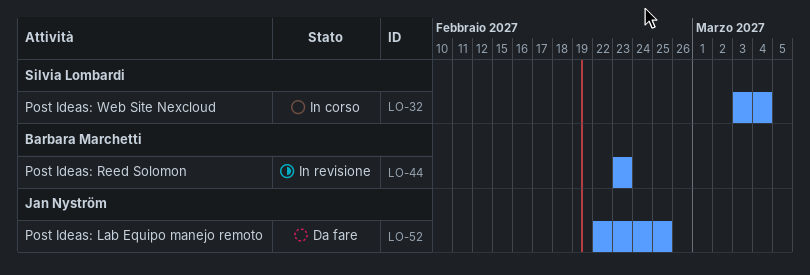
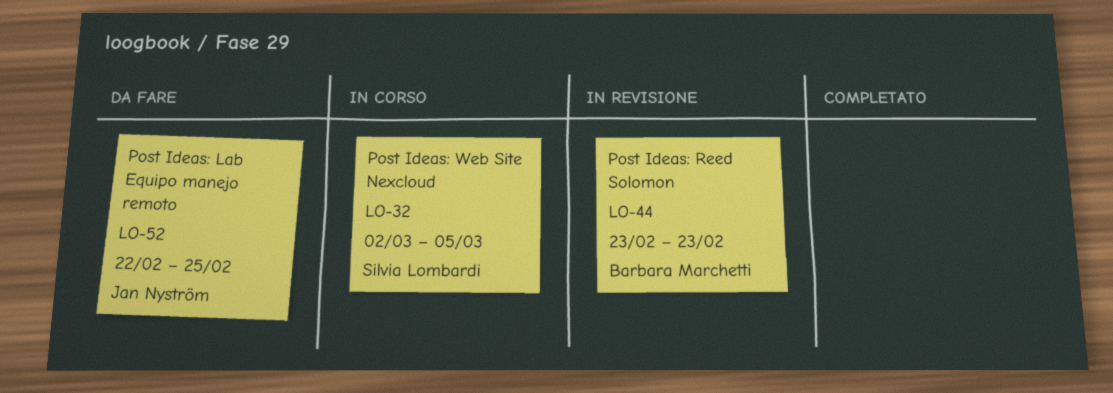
LO-32, start: Mar 3 -> Mar 2
LO-32, due: Mar 4 -> Mar 5

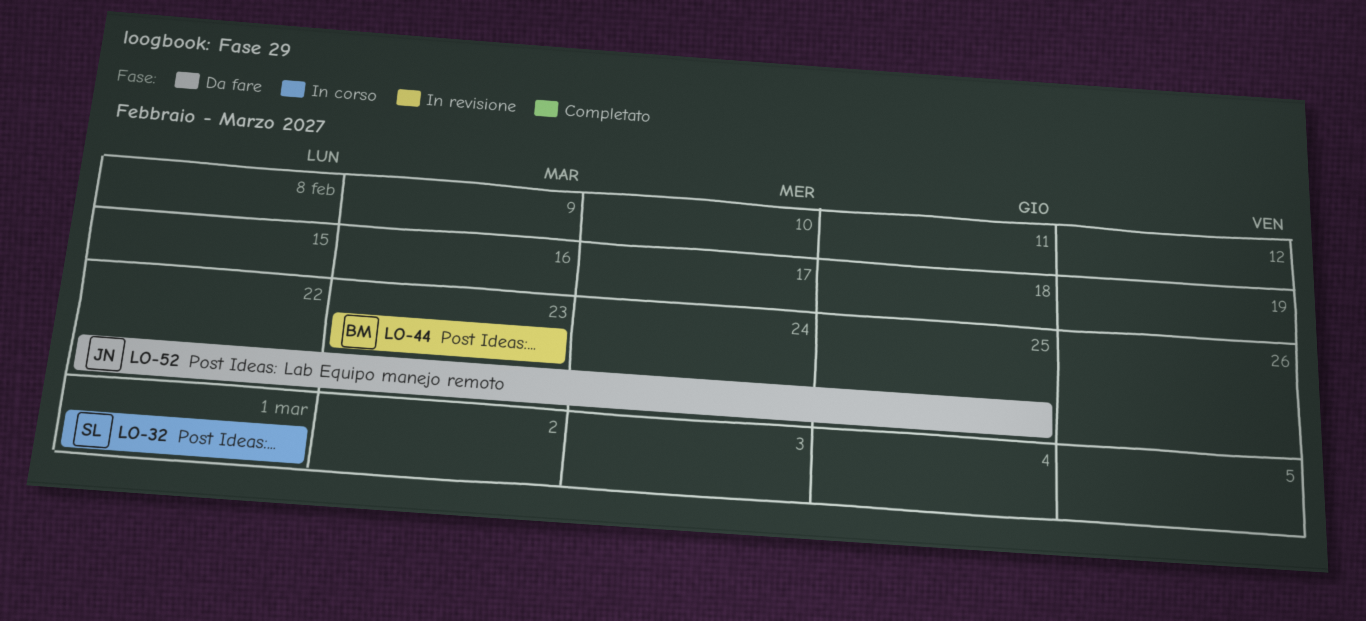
LO-32, start: Mar 2 -> Mar 1
LO-32, due: Mar 5 -> Mar 1

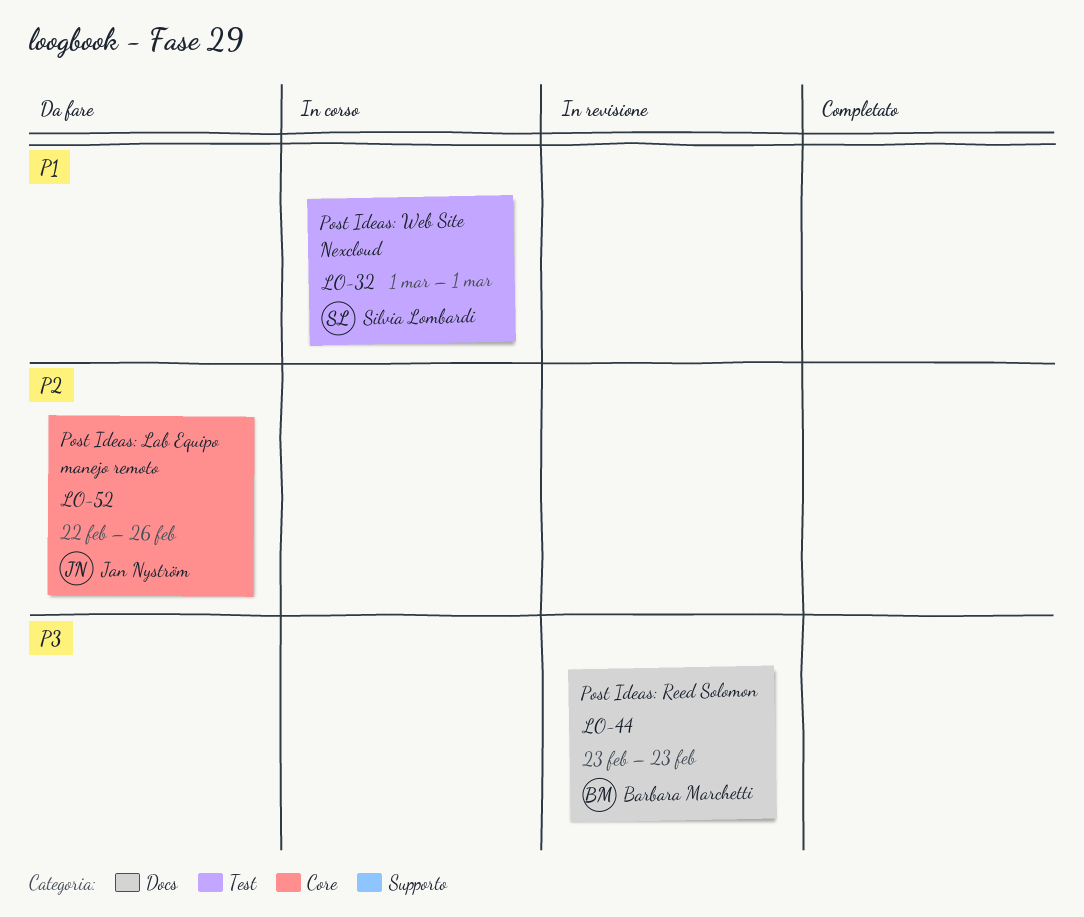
LO-52, due: Feb 25 -> Feb 26

